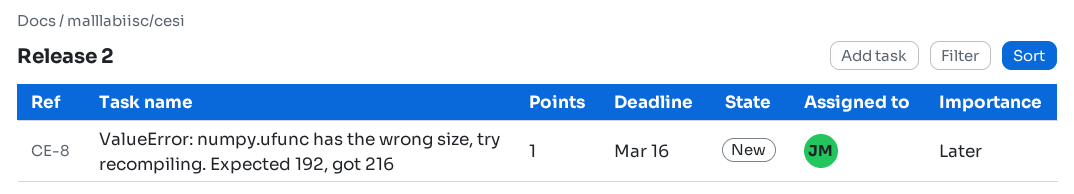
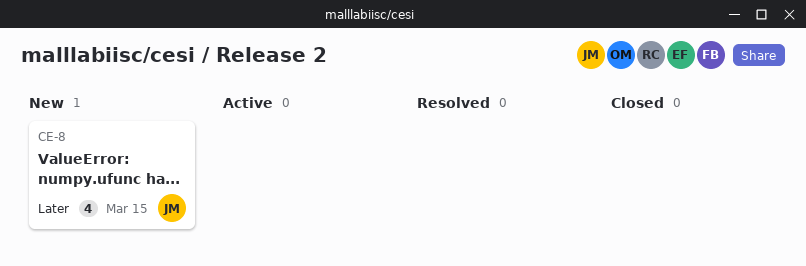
CE-8, estimate: 1 -> 4
CE-8, due: Mar 16 -> Mar 15

